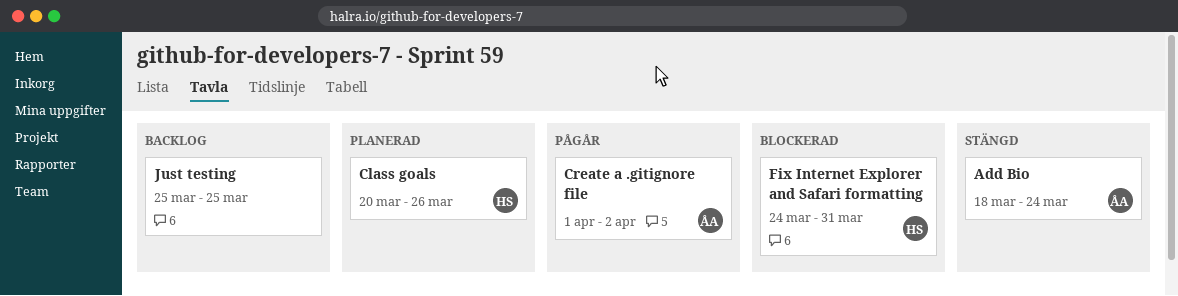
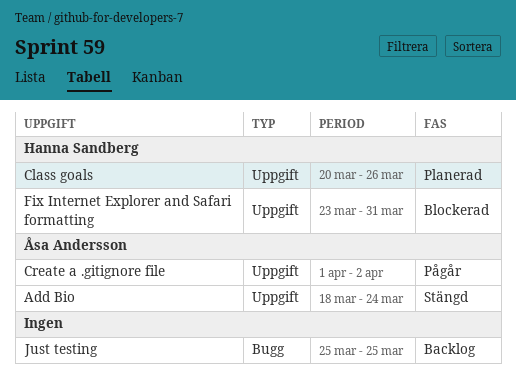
Fix Internet Explorer and Safari formatting, start: Mar 24 -> Mar 23

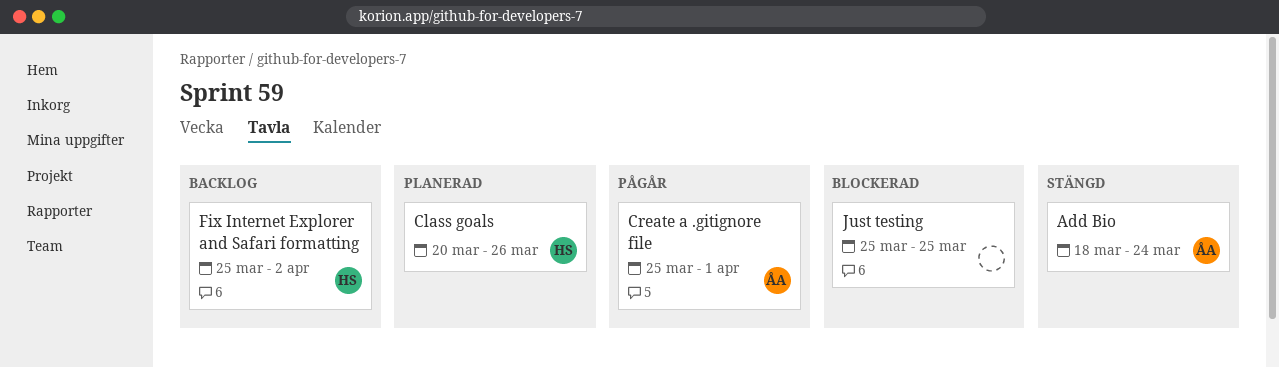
Create a .gitignore file, start: Apr 1 -> Mar 25
Create a .gitignore file, due: Apr 2 -> Apr 1
Fix Internet Explorer and Safari formatting, status: Blockerad -> Backlog
Fix Internet Explorer and Safari formatting, start: Mar 23 -> Mar 25
Fix Internet Explorer and Safari formatting, due: Mar 31 -> Apr 2
Just testing, status: Backlog -> Blockerad

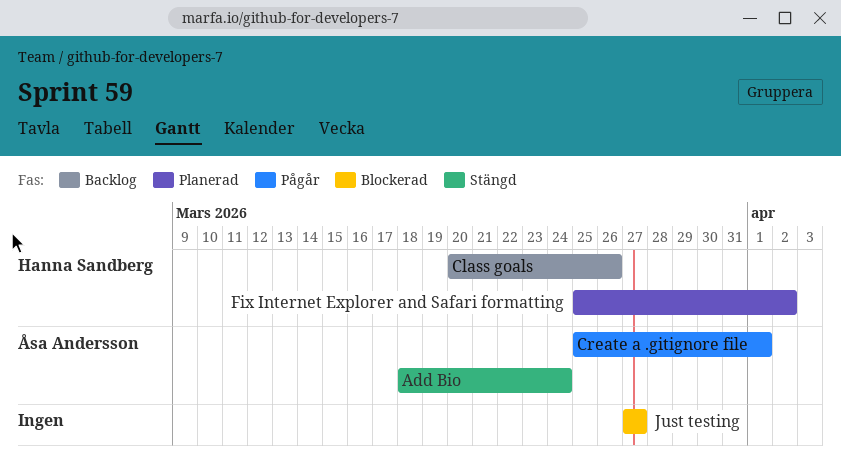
Class goals, status: Planerad -> Backlog
Fix Internet Explorer and Safari formatting, status: Backlog -> Planerad
Just testing, start: Mar 25 -> Mar 27
Just testing, due: Mar 25 -> Mar 27

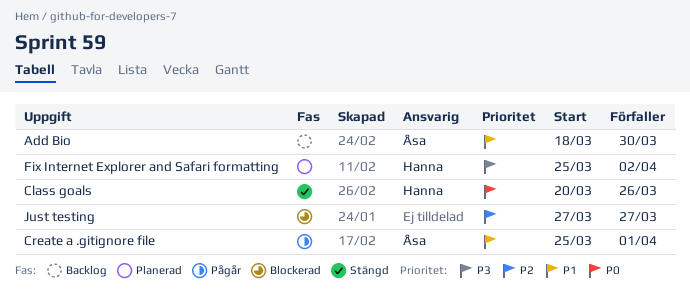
Add Bio, status: Stängd -> Backlog
Add Bio, due: Mar 24 -> Mar 30
Class goals, status: Backlog -> Stängd

